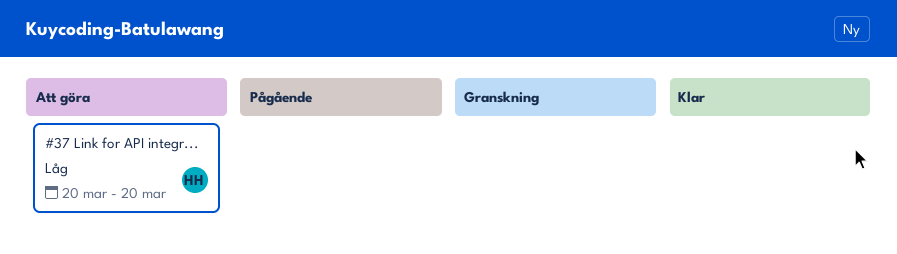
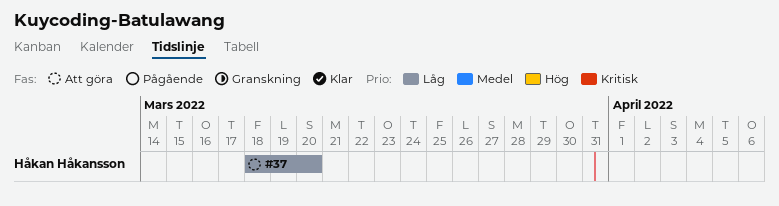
#37, start: Mar 20 -> Mar 18

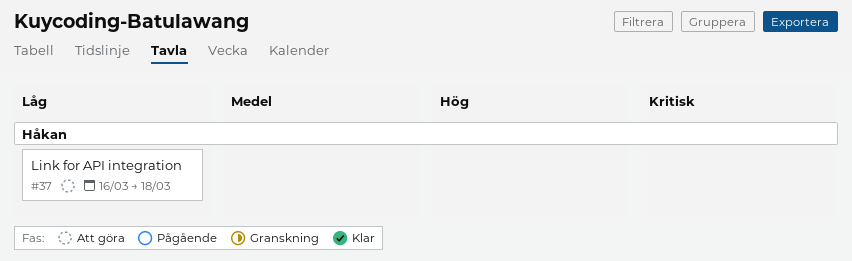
#37, start: Mar 18 -> Mar 16
#37, due: Mar 20 -> Mar 18

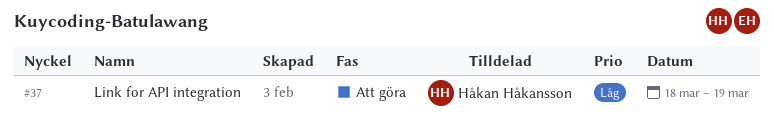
#37, start: Mar 16 -> Mar 18
#37, due: Mar 18 -> Mar 19

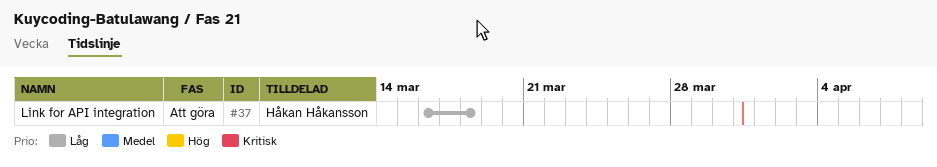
#37, start: Mar 18 -> Mar 16
#37, due: Mar 19 -> Mar 18

